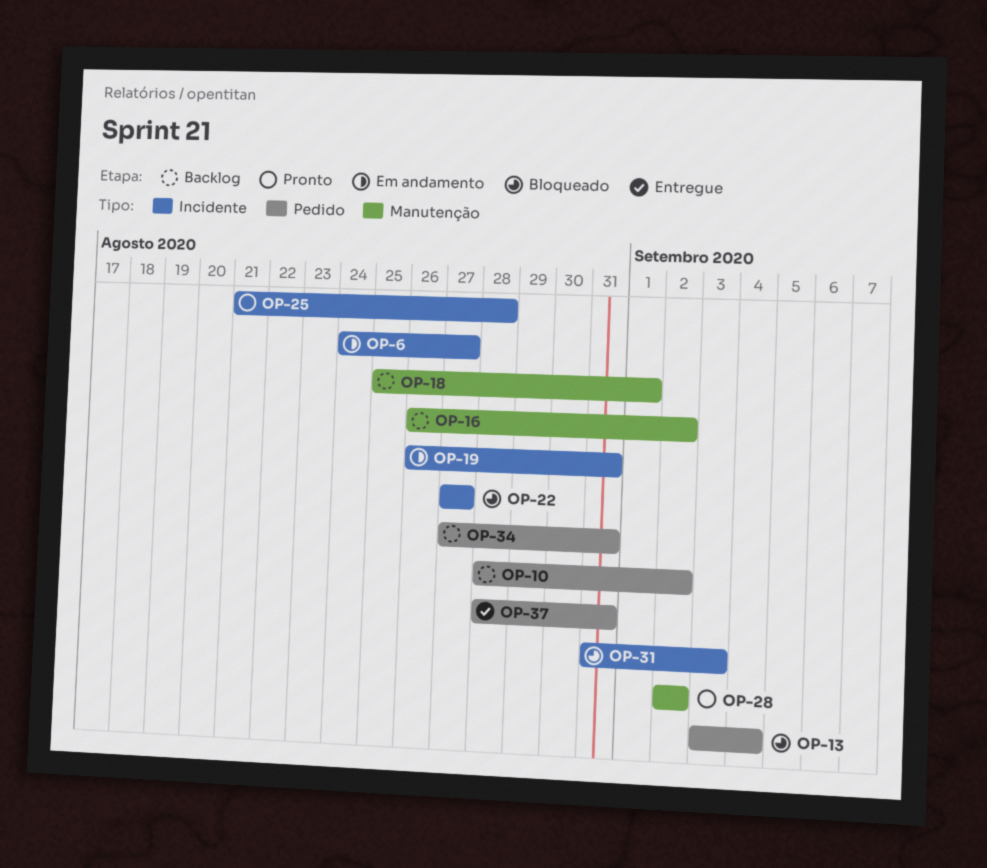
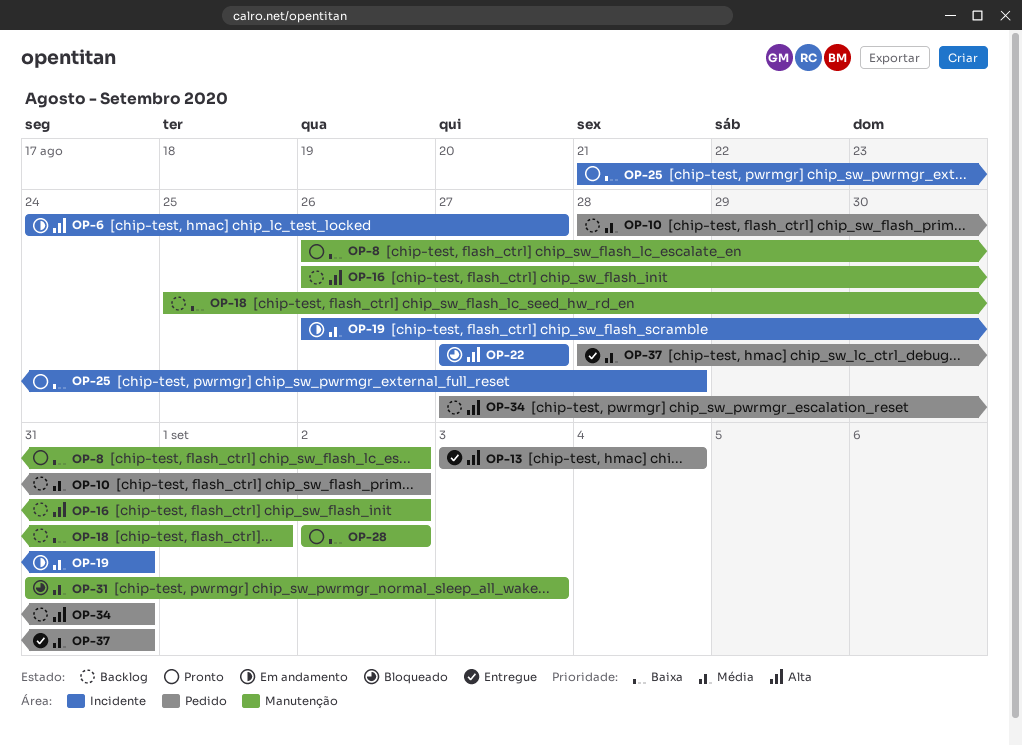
OP-8: none -> present
OP-13, status: Bloqueado -> Entregue
OP-31, label: Incidente -> Manutenção

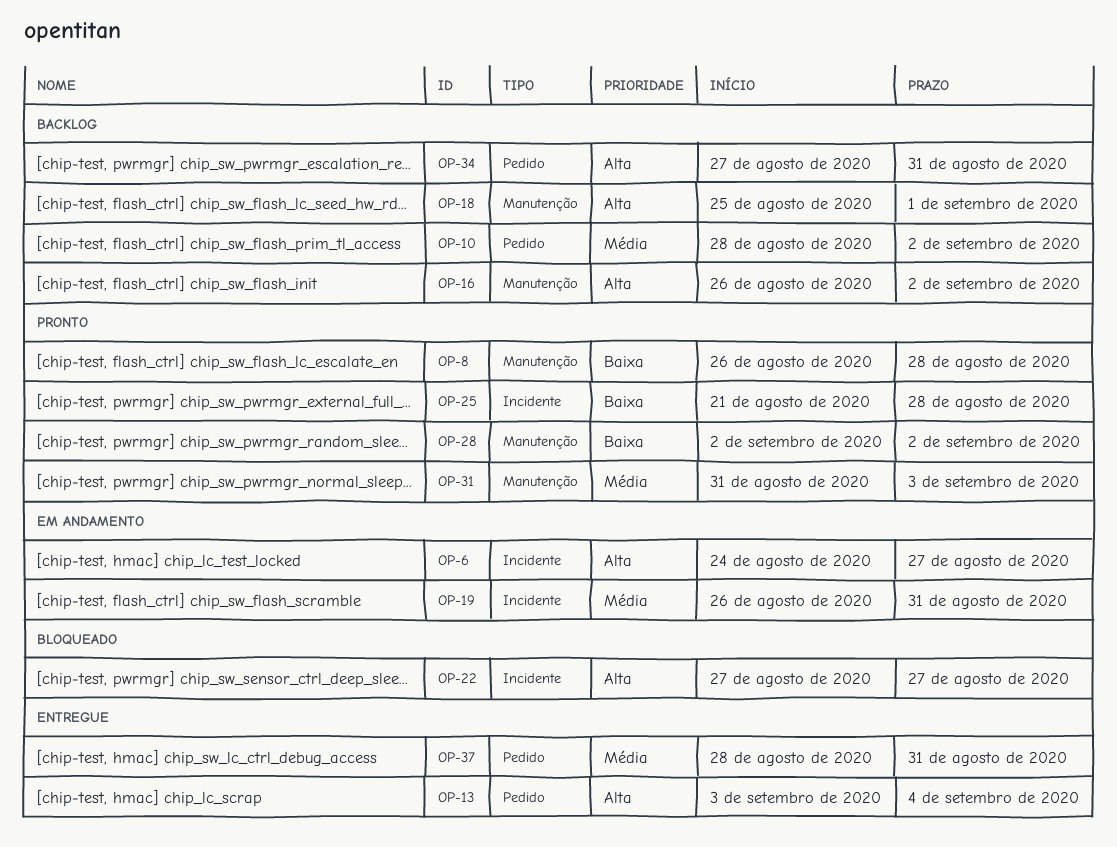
OP-8, due: Sep 2 -> Aug 28
OP-18, priority: Baixa -> Alta
OP-31, status: Bloqueado -> Pronto

